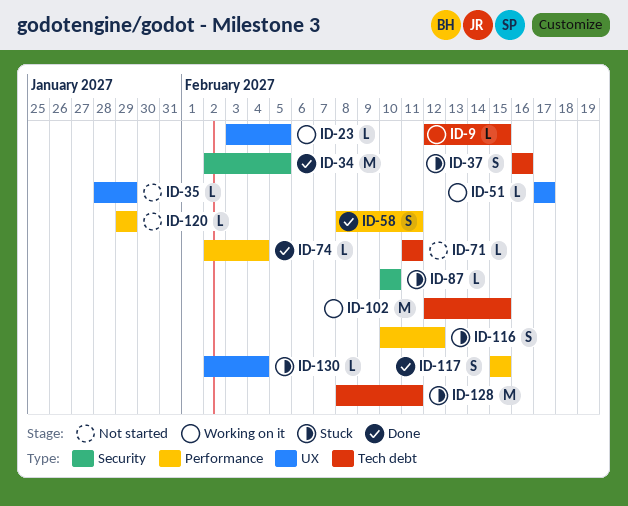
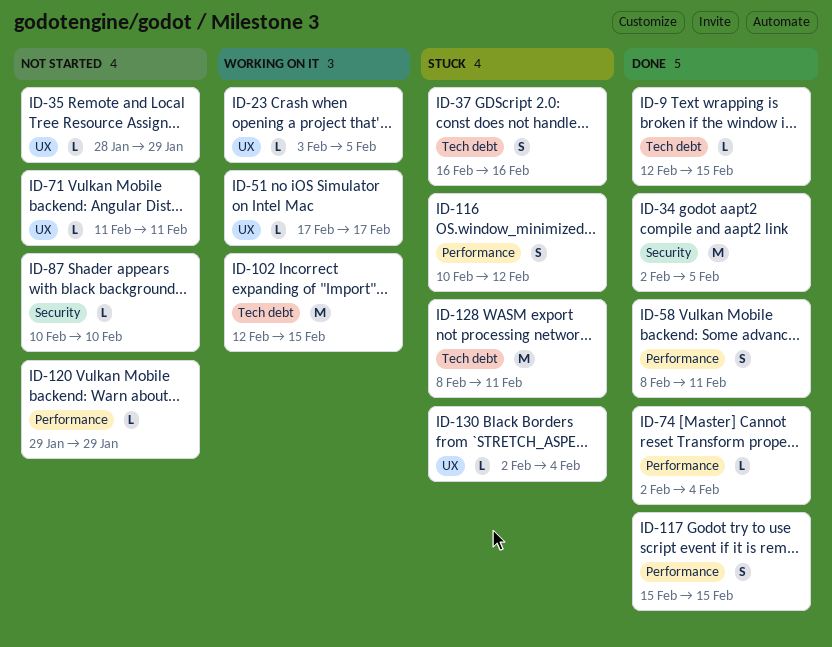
ID-9, status: Working on it -> Done
ID-71, label: Tech debt -> UX
ID-87, status: Stuck -> Not started

